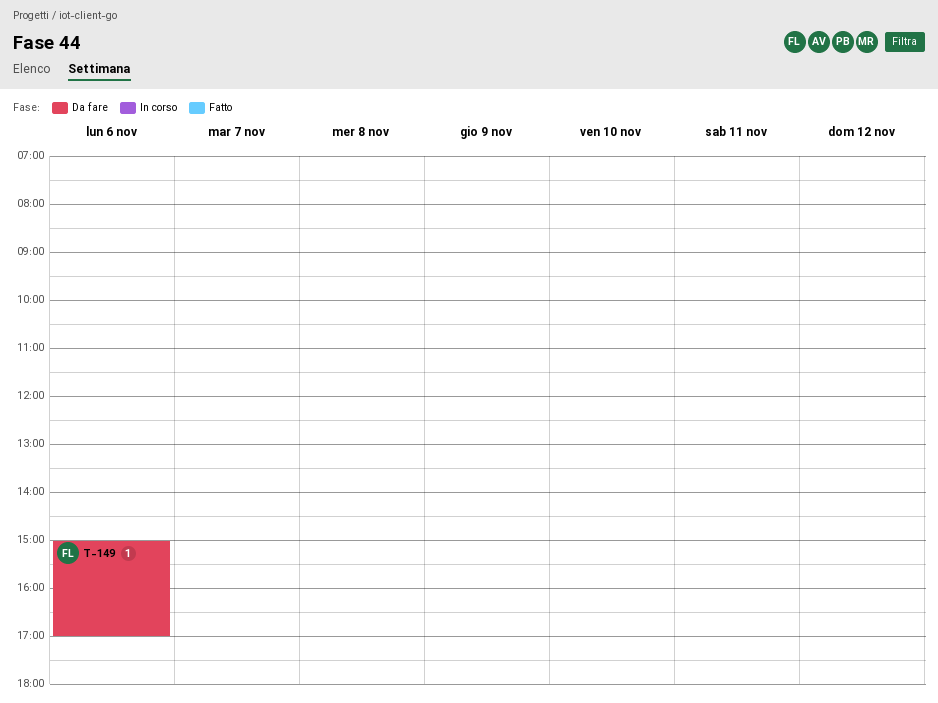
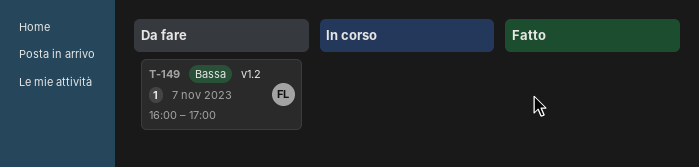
T-149, day: Nov 6 -> Nov 7
T-149, begins: 15:00 -> 16:00

